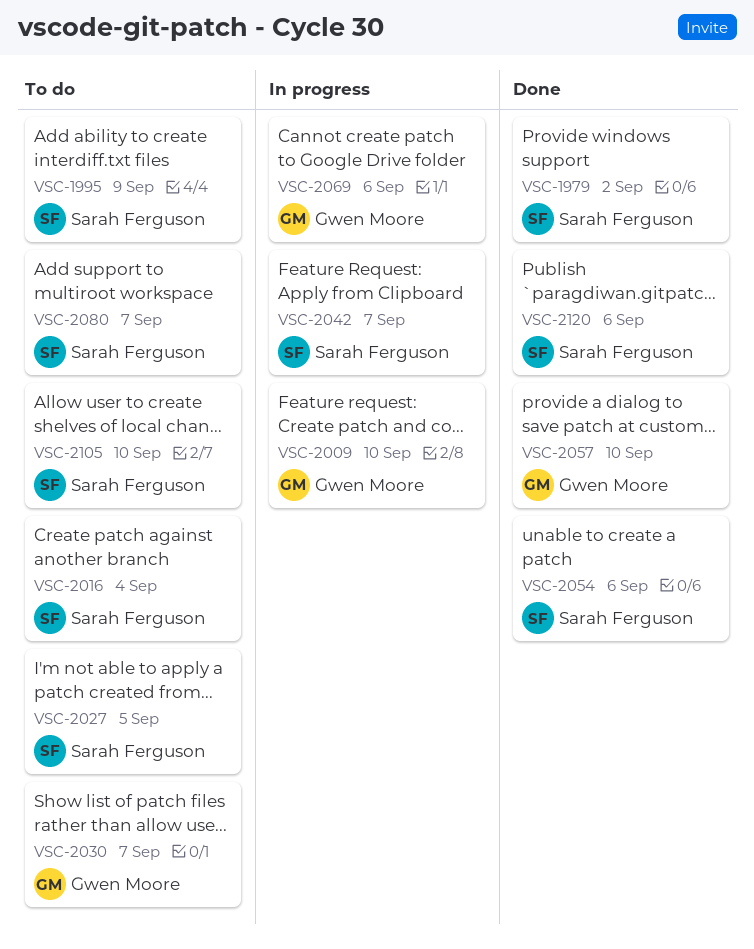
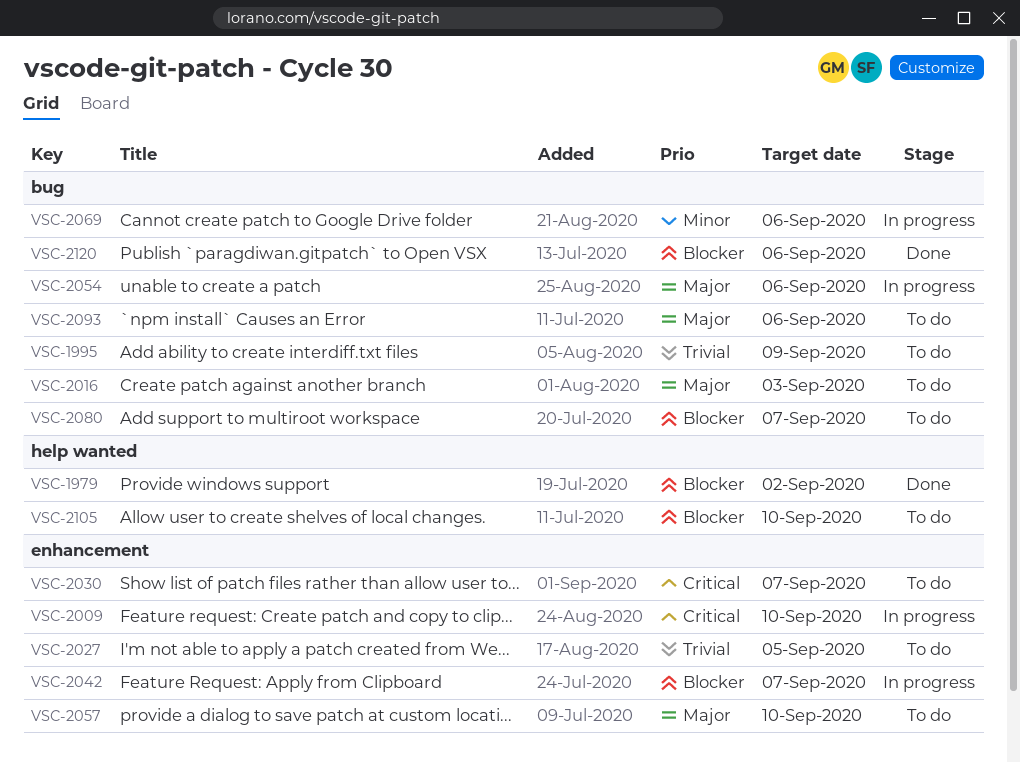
VSC-2016, due: Sep 4 -> Sep 3
VSC-2054, status: Done -> In progress
VSC-2057, status: Done -> To do
VSC-2093: none -> present

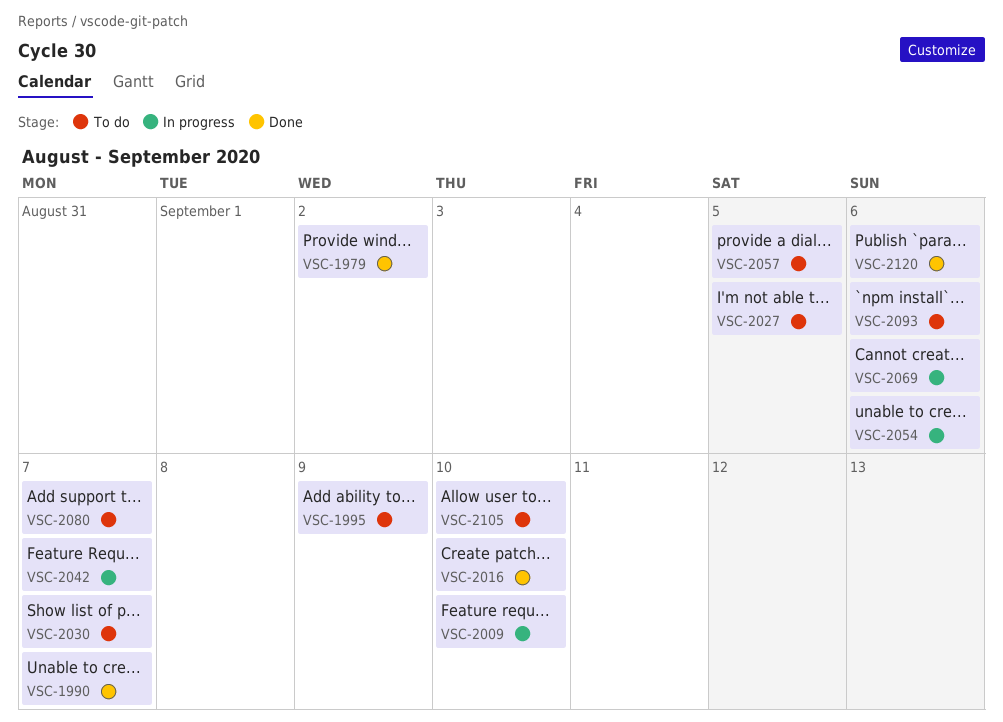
VSC-1990: none -> present
VSC-2016, status: To do -> Done
VSC-2016, due: Sep 3 -> Sep 10
VSC-2057, due: Sep 10 -> Sep 5

